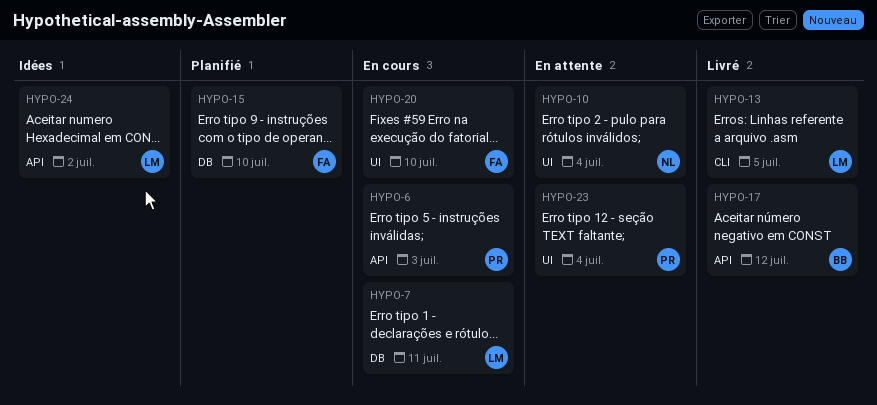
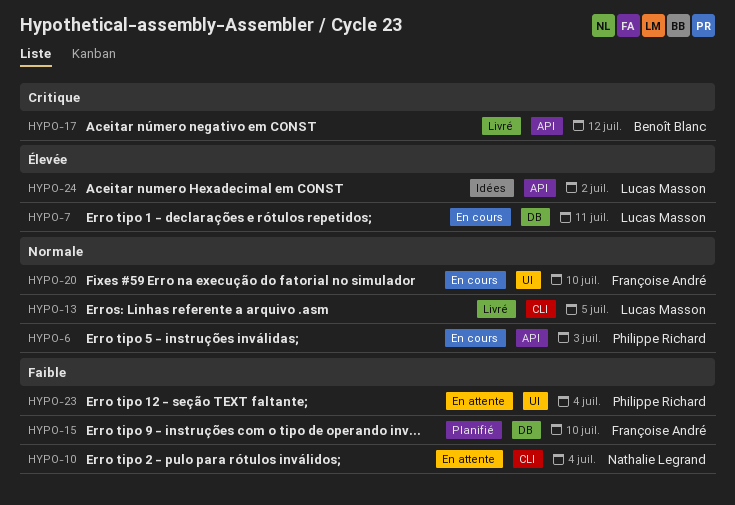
HYPO-10, label: UI -> CLI

